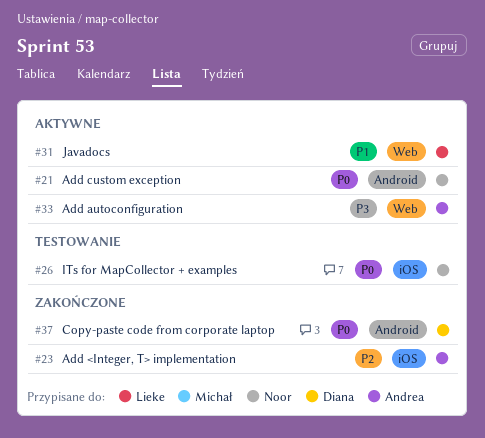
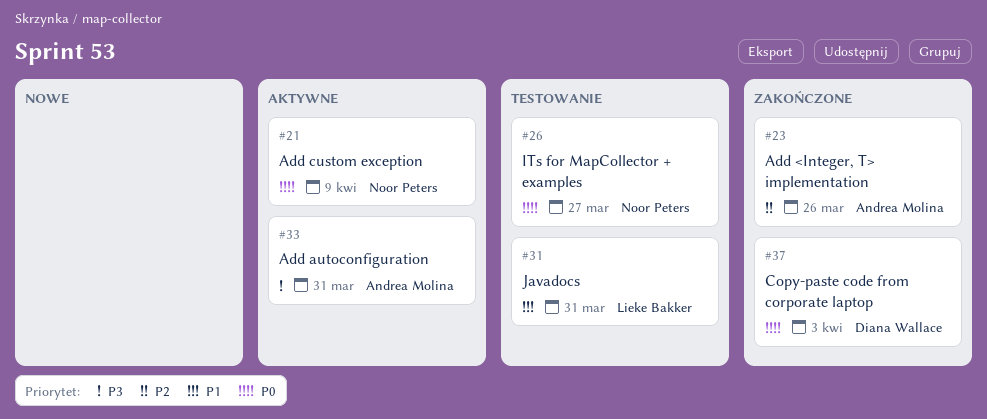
#31, status: Aktywne -> Testowanie

